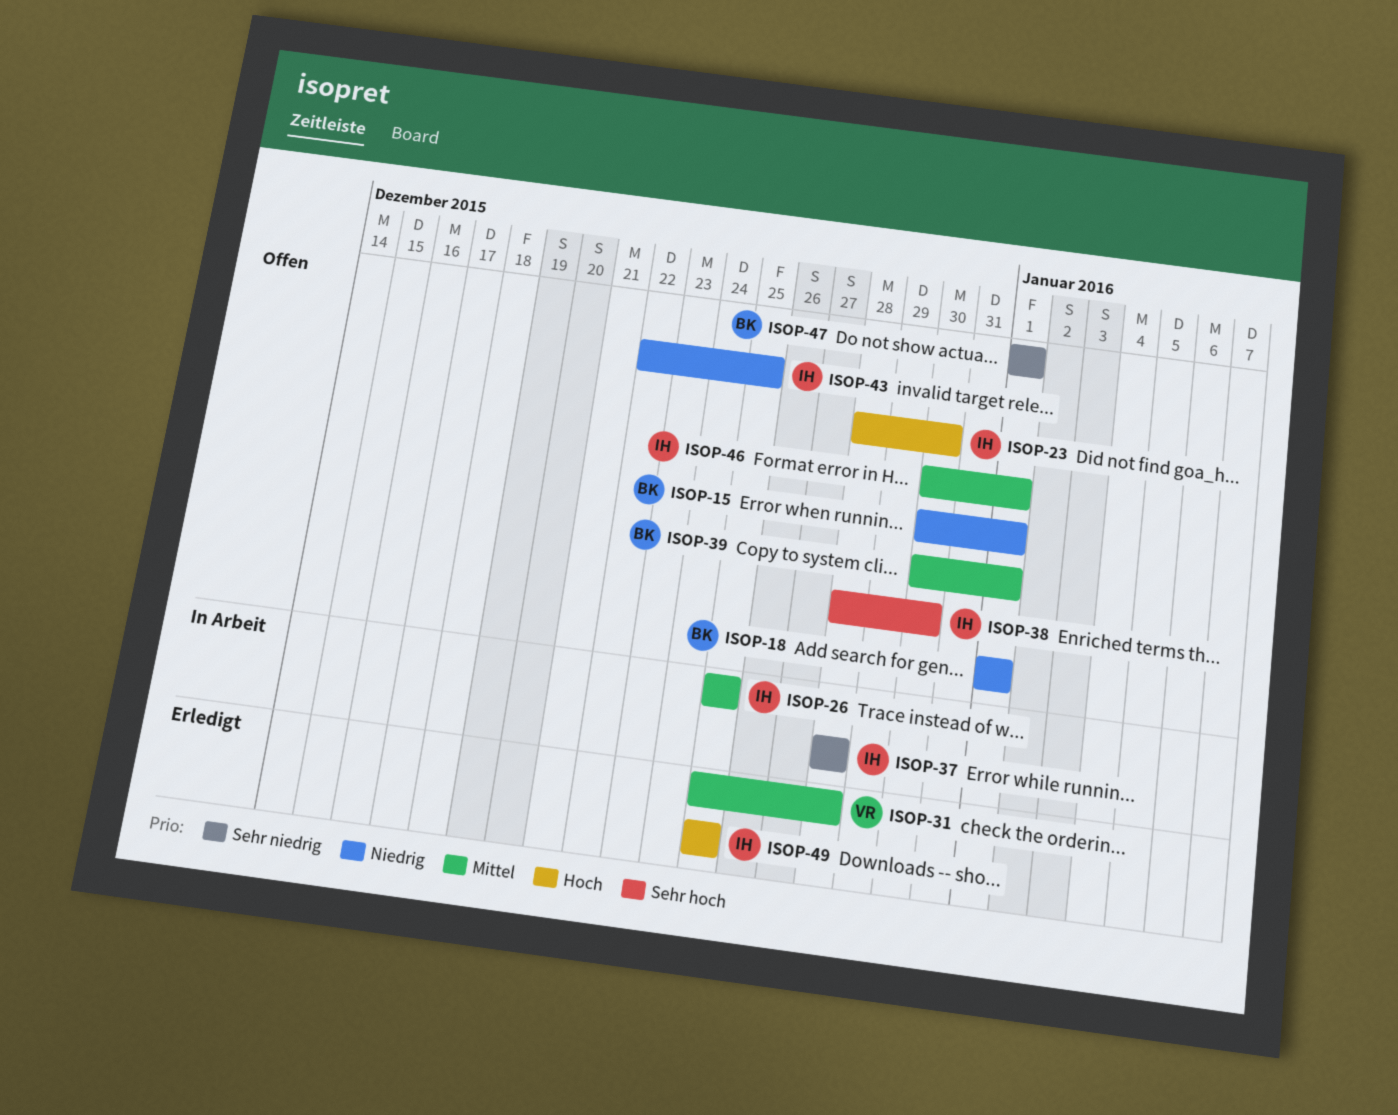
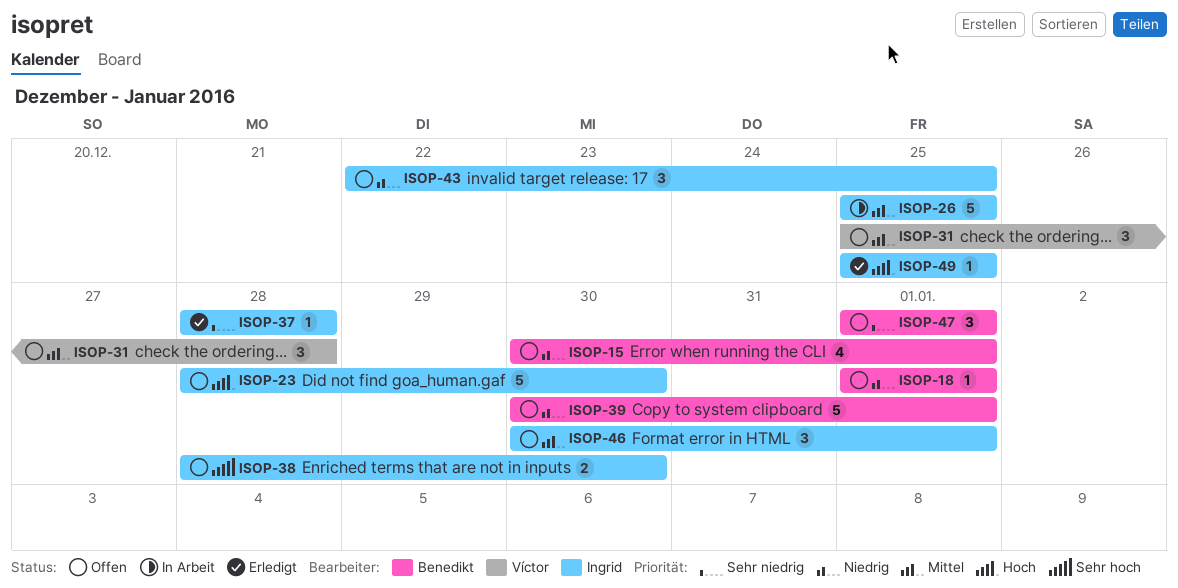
ISOP-31, status: Erledigt -> Offen
ISOP-37, status: In Arbeit -> Erledigt
ISOP-39, priority: Mittel -> Niedrig

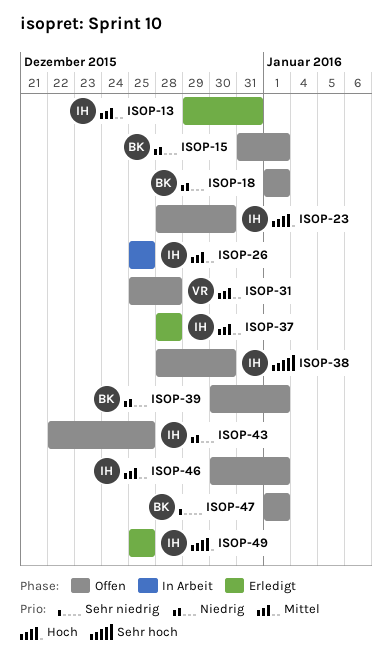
ISOP-13: none -> present
ISOP-15, start: Dec 30 -> Dec 31
ISOP-37, priority: Sehr niedrig -> Mittel

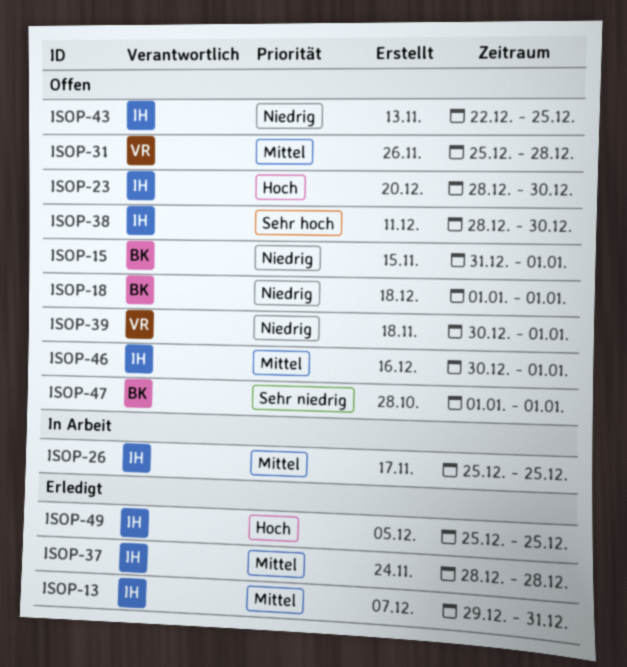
ISOP-39, owner: BK -> VR

